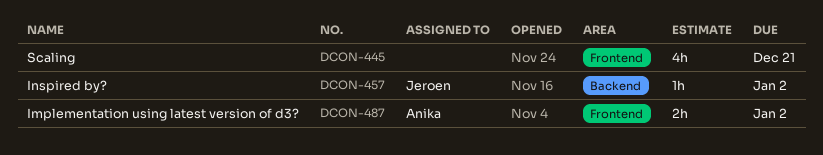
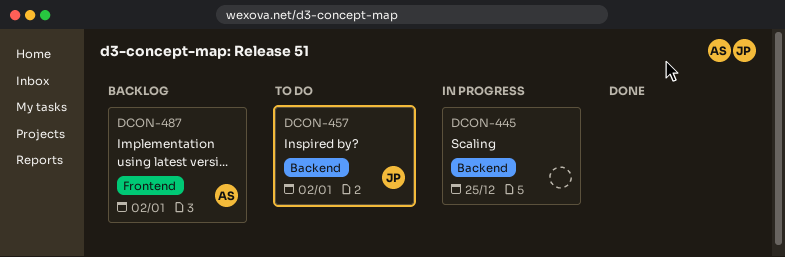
DCON-445, label: Frontend -> Backend
DCON-445, due: Dec 21 -> Dec 25

